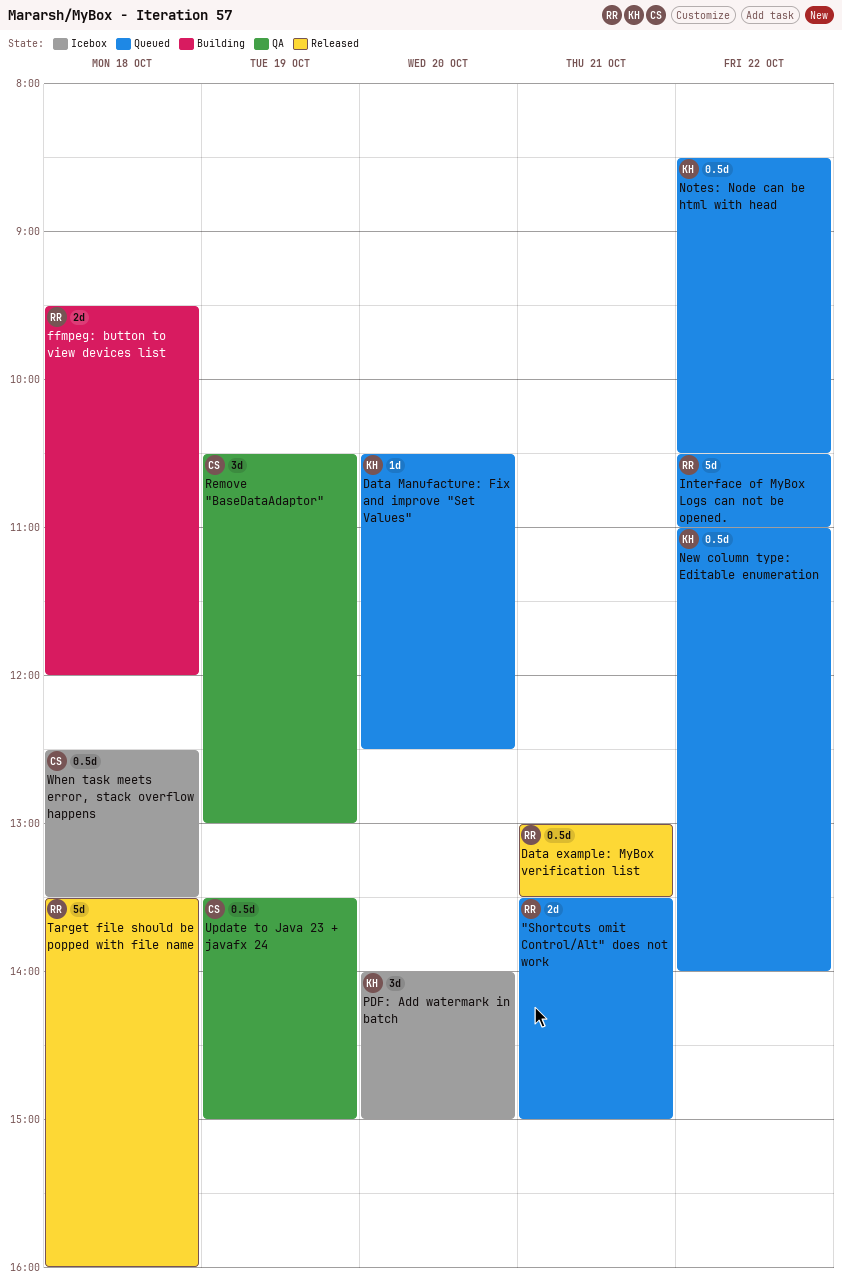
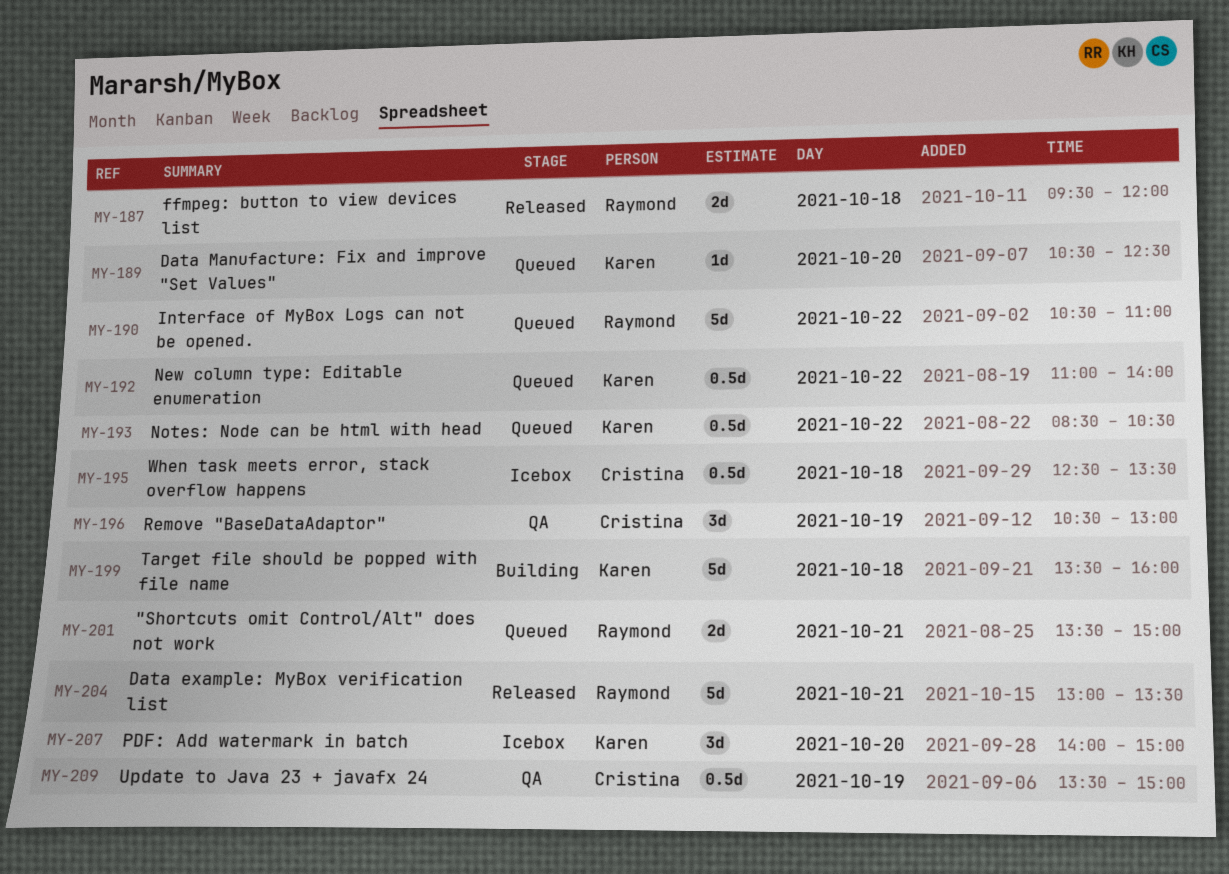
Data example: MyBox verification list, estimate: 0.5d -> 5d
ffmpeg: button to view devices list, status: Building -> Released
Target file should be popped with file name, status: Released -> Building
Target file should be popped with file name, owner: Raymond -> Karen

